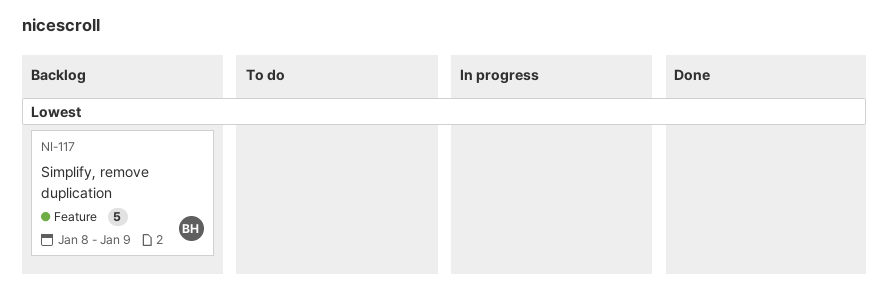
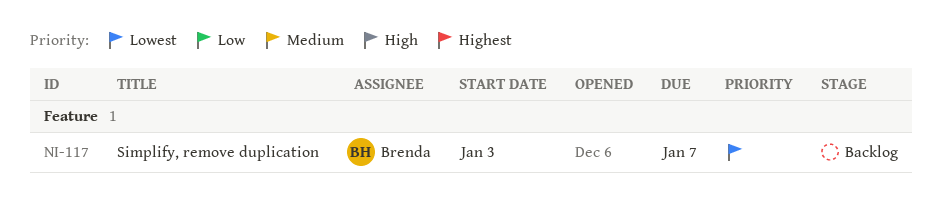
NI-117, start: Jan 8 -> Jan 3
NI-117, due: Jan 9 -> Jan 7

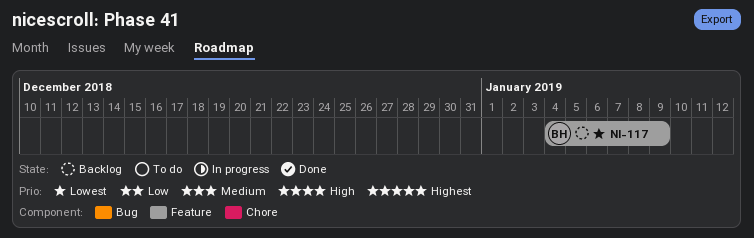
NI-117, start: Jan 3 -> Jan 4
NI-117, due: Jan 7 -> Jan 9

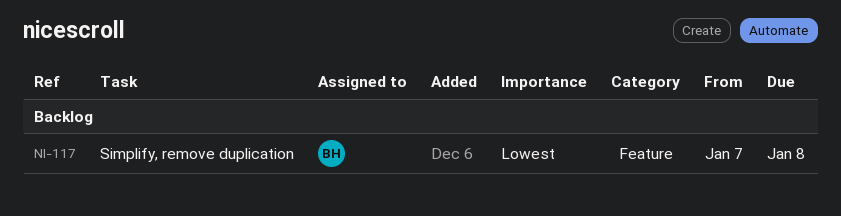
NI-117, start: Jan 4 -> Jan 7
NI-117, due: Jan 9 -> Jan 8

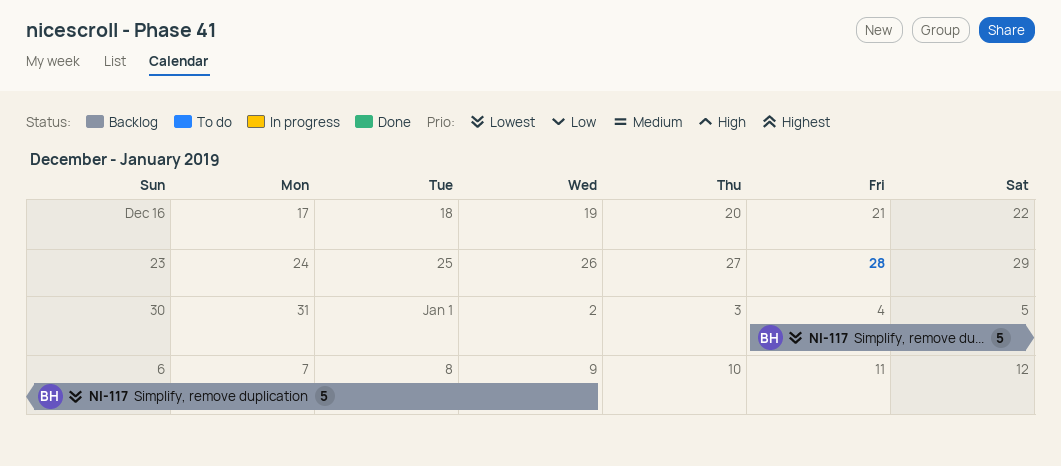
NI-117, start: Jan 7 -> Jan 4
NI-117, due: Jan 8 -> Jan 9

